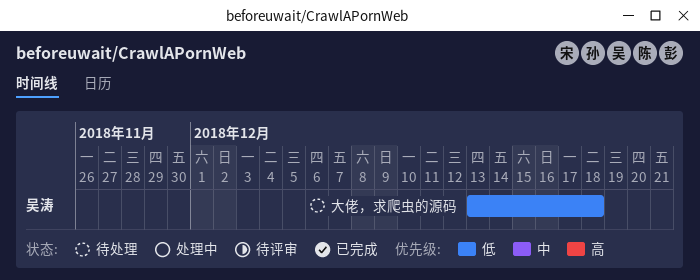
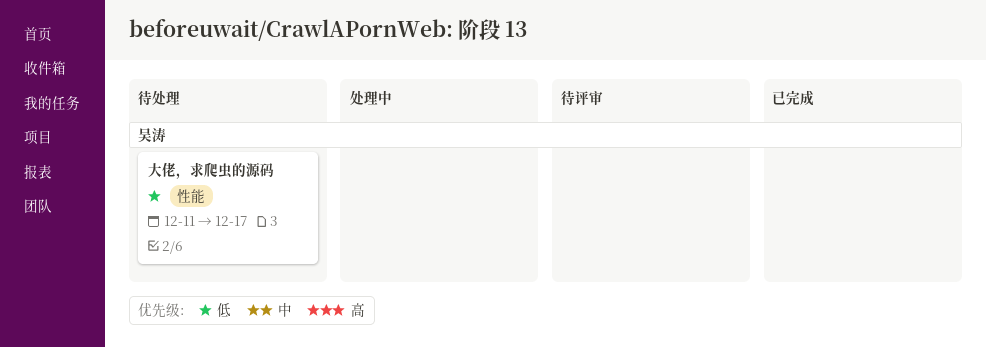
大佬，求爬虫的源码, start: Dec 13 -> Dec 11
大佬，求爬虫的源码, due: Dec 18 -> Dec 17

